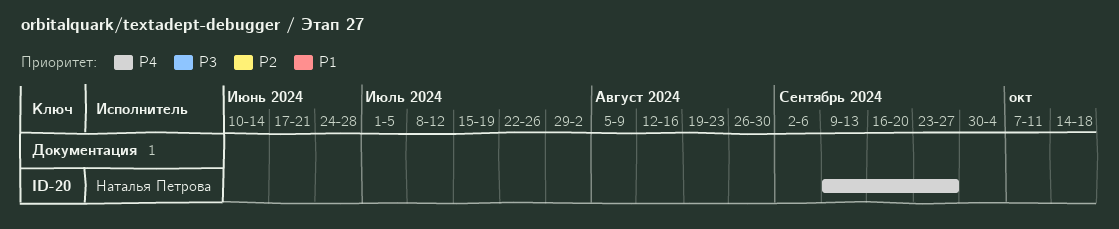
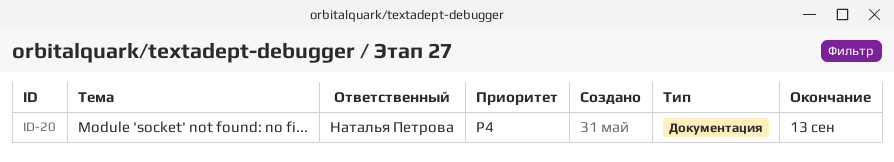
ID-20, due: Sep 27 -> Sep 13

